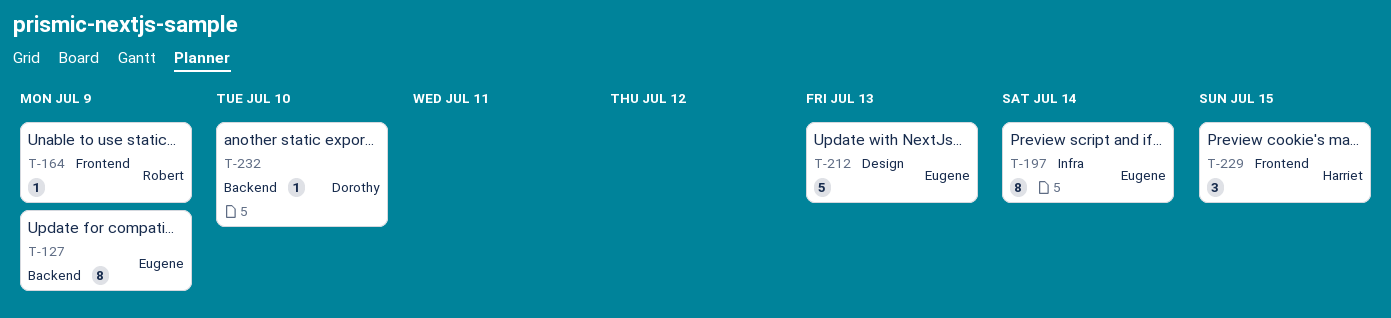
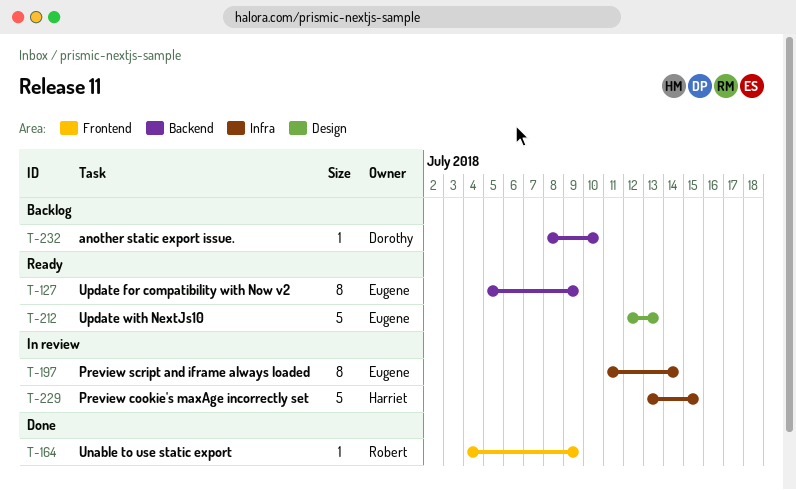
T-229, label: Frontend -> Infra
T-229, estimate: 3 -> 5

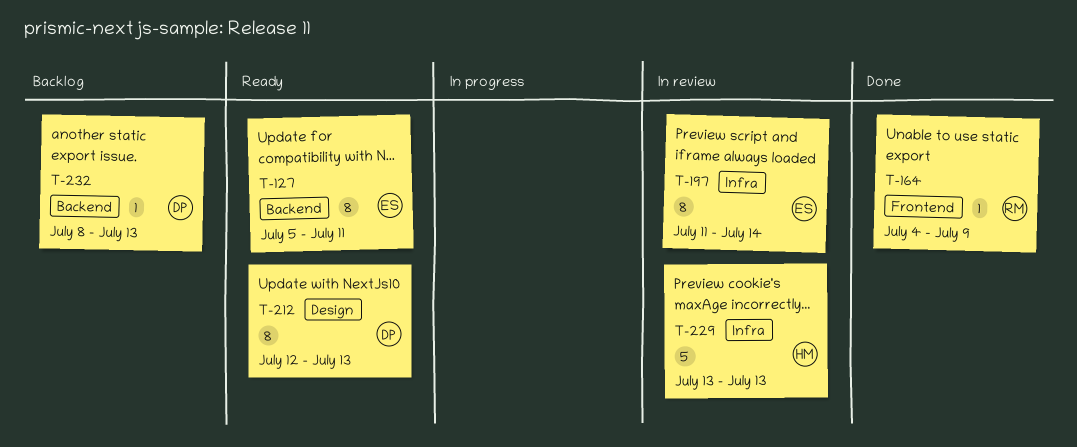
T-127, due: Jul 9 -> Jul 11
T-212, owner: Eugene -> Dorothy
T-212, estimate: 5 -> 8
T-229, due: Jul 15 -> Jul 13
T-232, due: Jul 10 -> Jul 13

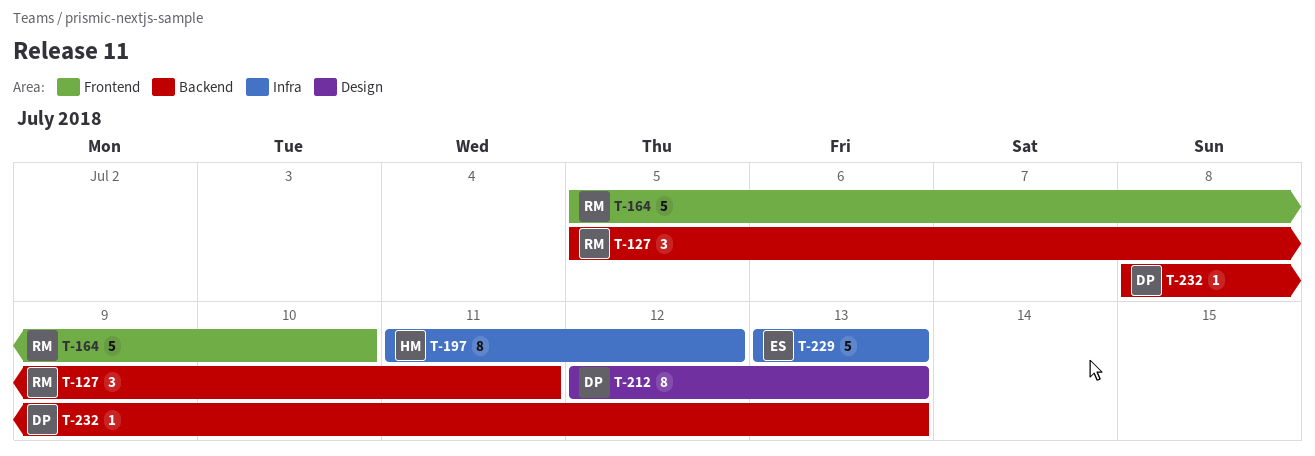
T-127, owner: ES -> RM
T-127, estimate: 8 -> 3
T-164, estimate: 1 -> 5
T-164, start: Jul 4 -> Jul 5
T-164, due: Jul 9 -> Jul 10
T-197, owner: ES -> HM
T-197, due: Jul 14 -> Jul 12
T-229, owner: HM -> ES

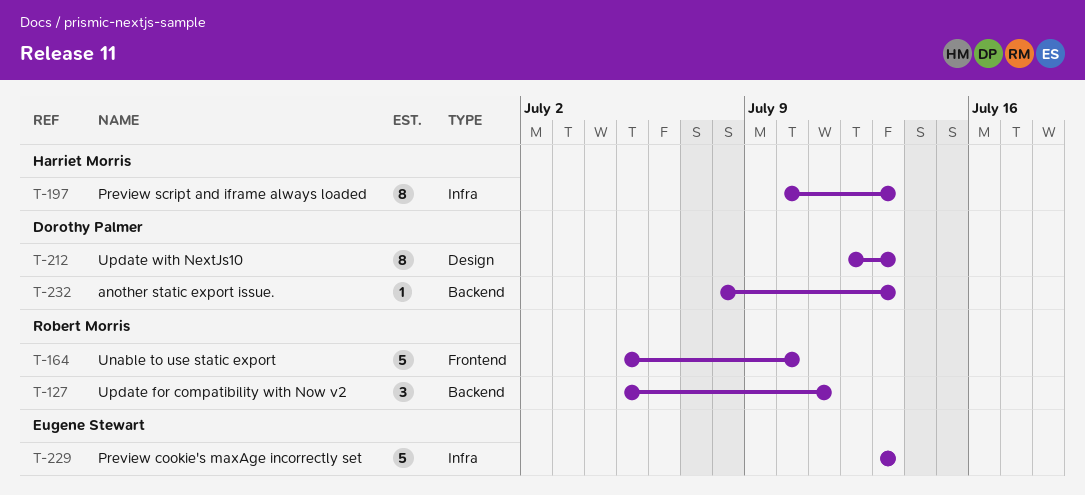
T-197, start: Jul 11 -> Jul 10
T-197, due: Jul 12 -> Jul 13

